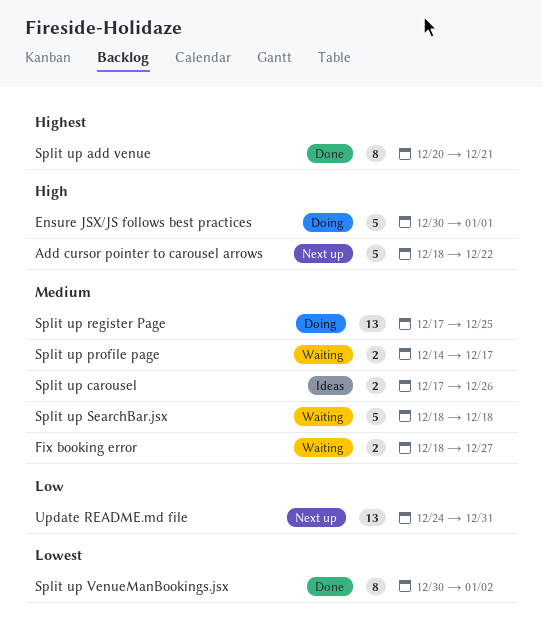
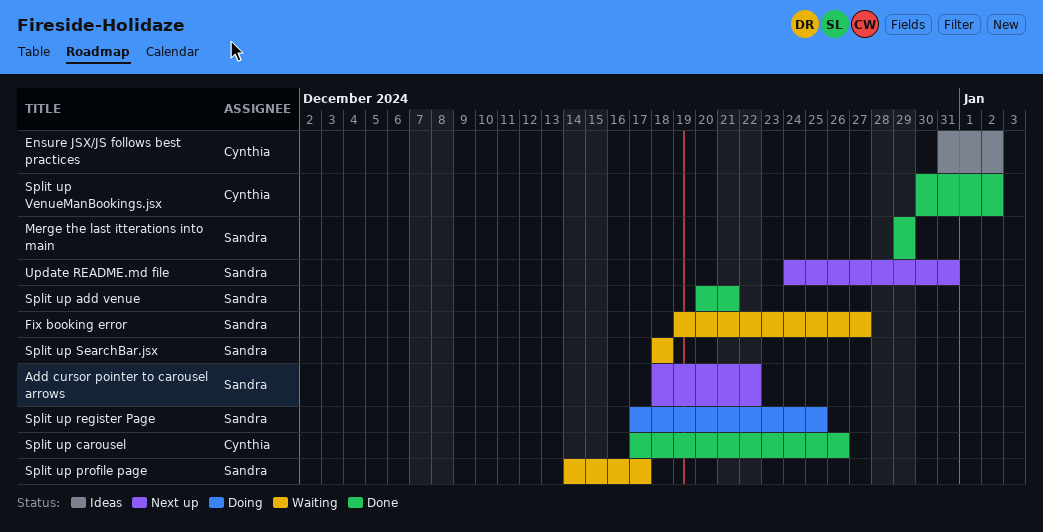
Ensure JSX/JS follows best practices, status: Doing -> Ideas
Ensure JSX/JS follows best practices, start: Dec 30 -> Dec 31
Ensure JSX/JS follows best practices, due: Jan 1 -> Jan 2
Fix booking error, start: Dec 18 -> Dec 19
Merge the last itterations into main: none -> present
Split up carousel, status: Ideas -> Done

